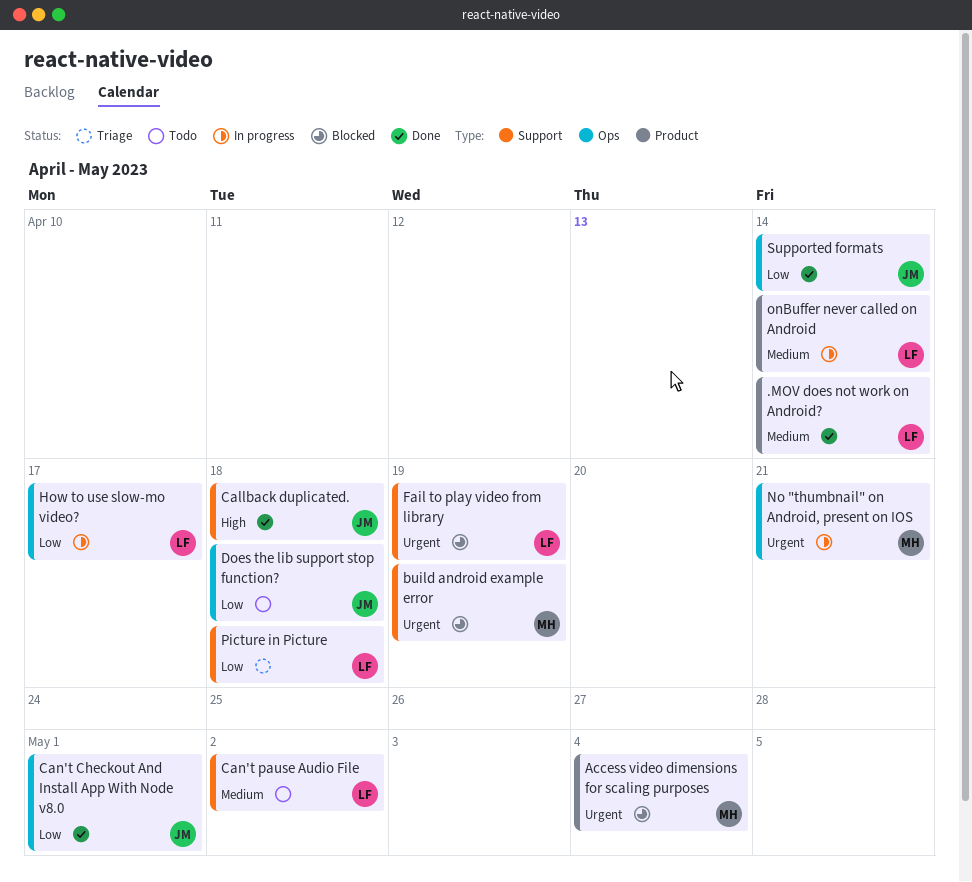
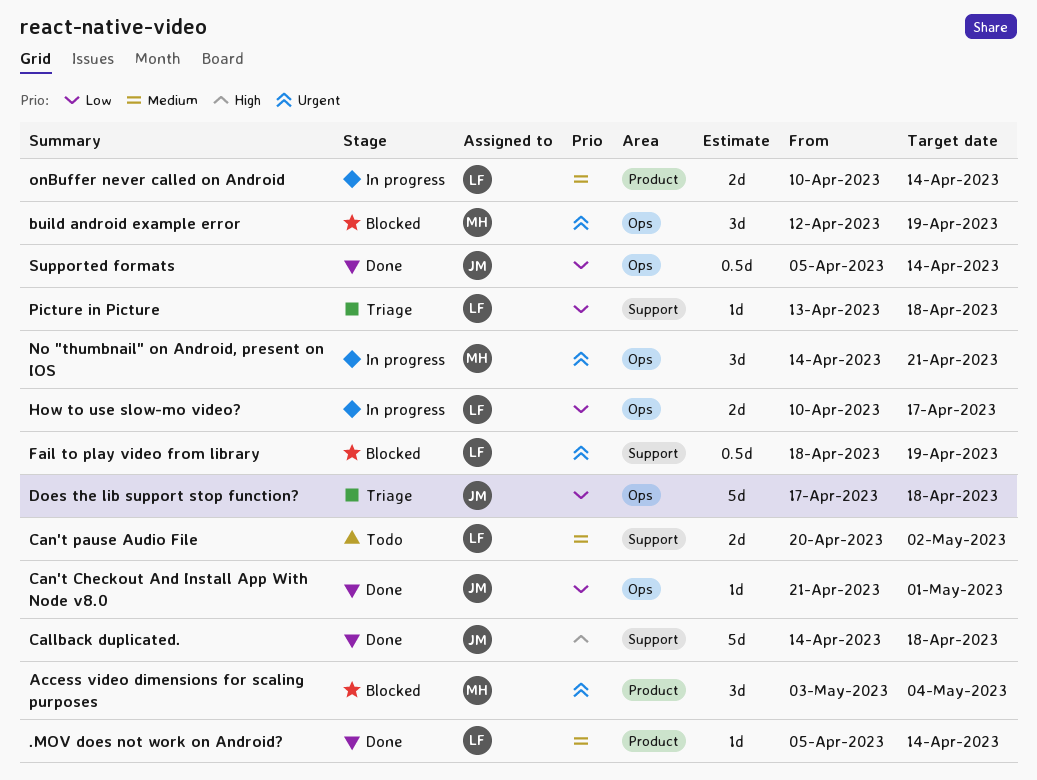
build android example error, label: Support -> Ops
Does the lib support stop function?, status: Todo -> Triage

